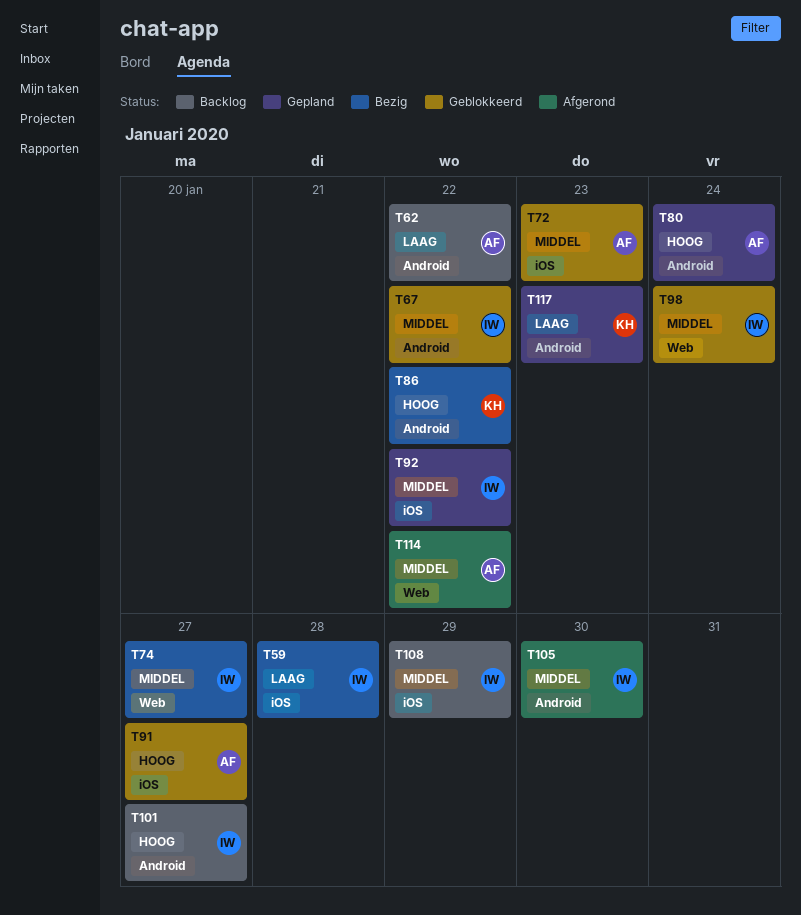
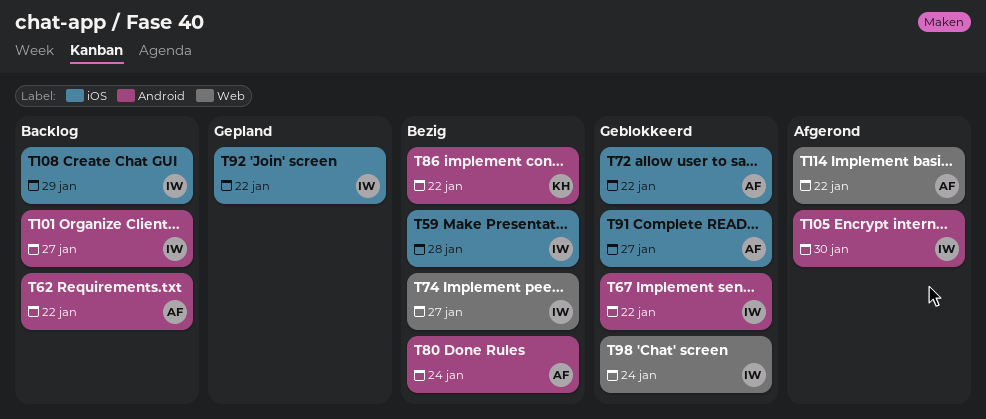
T72, due: Jan 23 -> Jan 22
T80, status: Gepland -> Bezig
T117: present -> none

